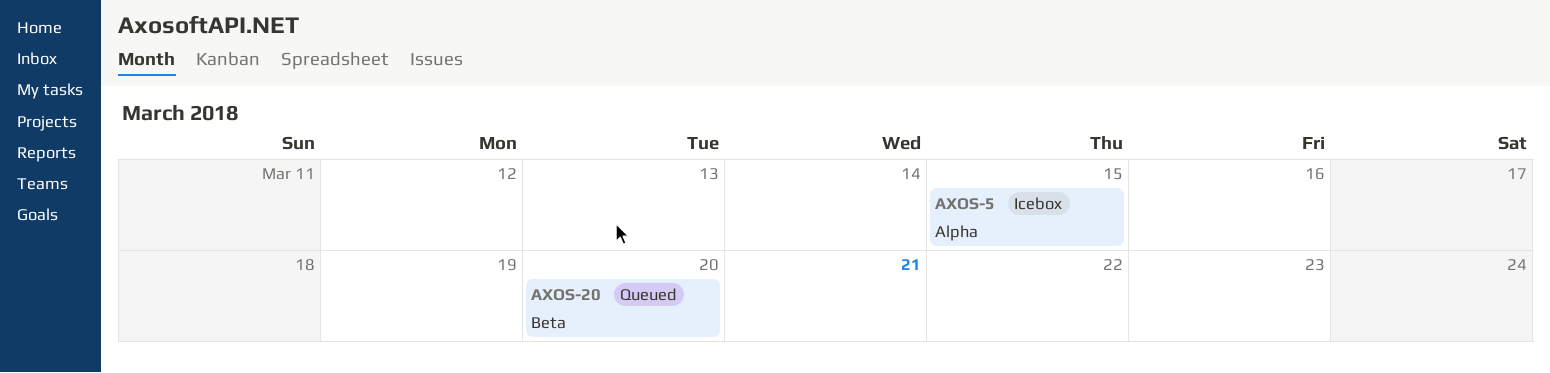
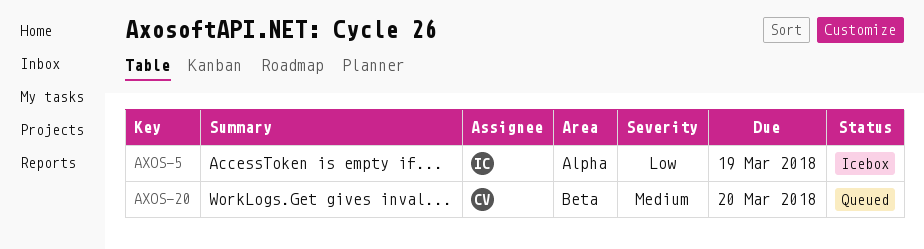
AXOS-5, due: Mar 15 -> Mar 19

